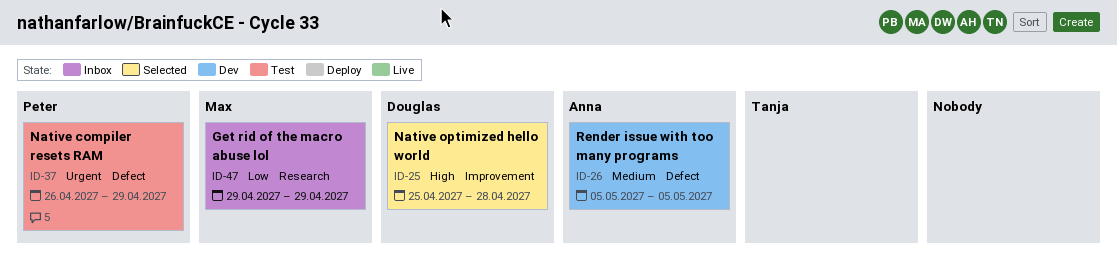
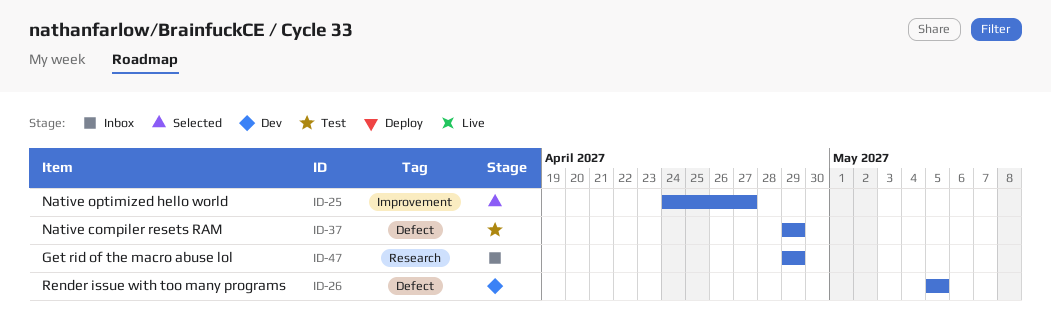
ID-25, start: Apr 25 -> Apr 24
ID-25, due: Apr 28 -> Apr 27
ID-37, start: Apr 26 -> Apr 29

